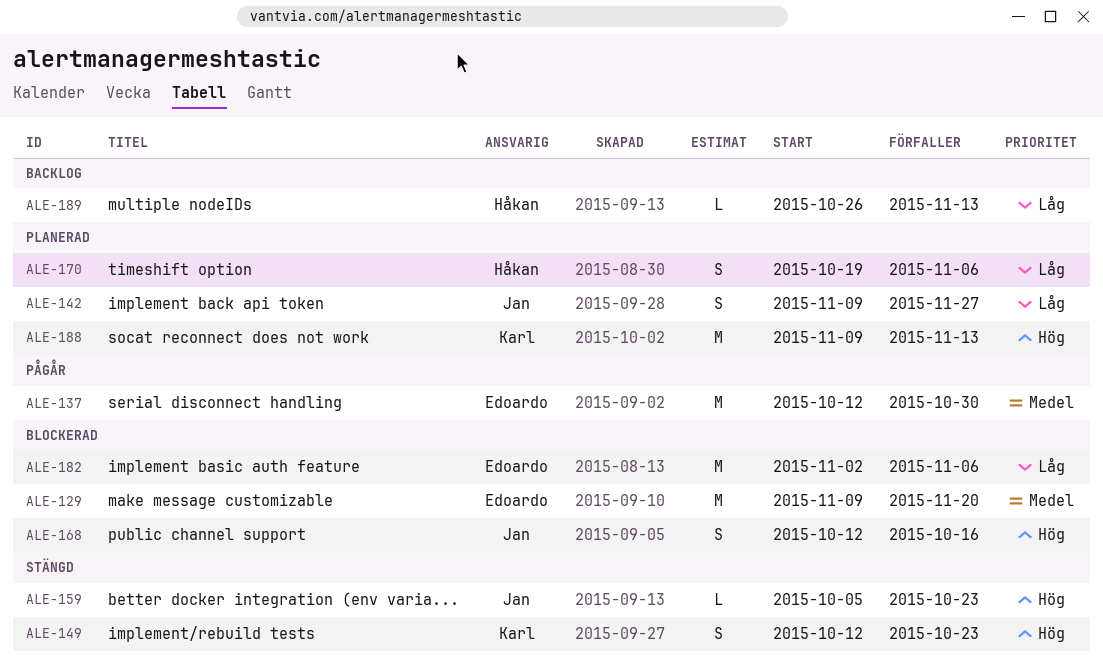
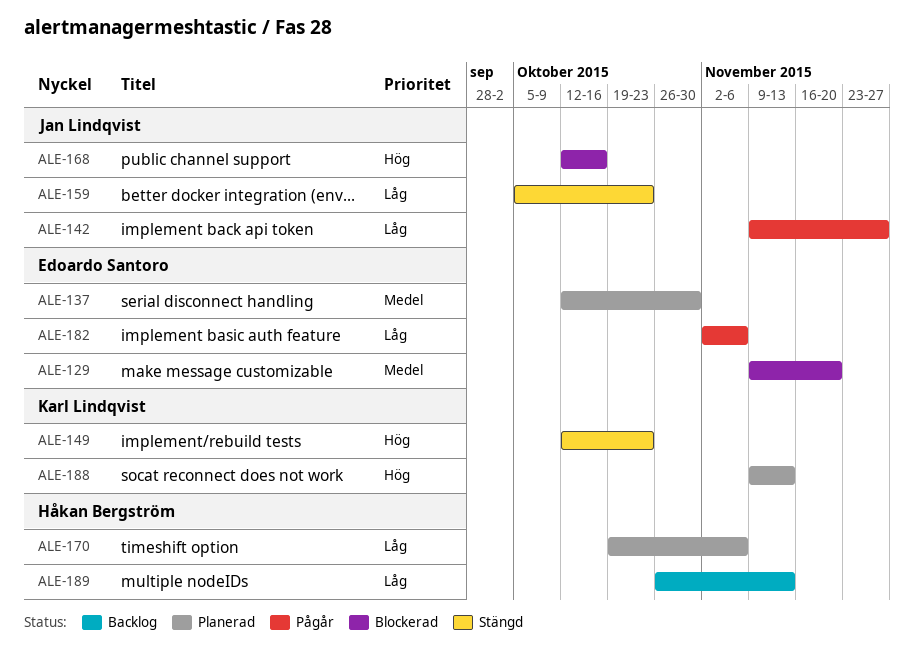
ALE-137, status: Pågår -> Planerad
ALE-142, status: Planerad -> Pågår
ALE-159, priority: Hög -> Låg
ALE-182, status: Blockerad -> Pågår

